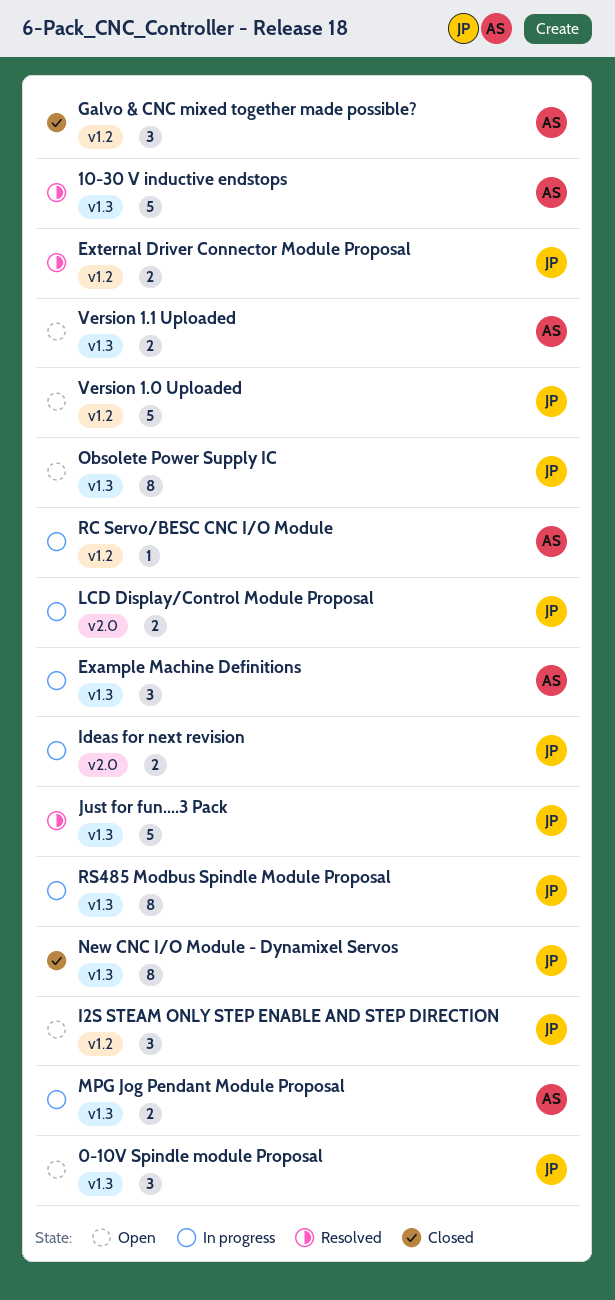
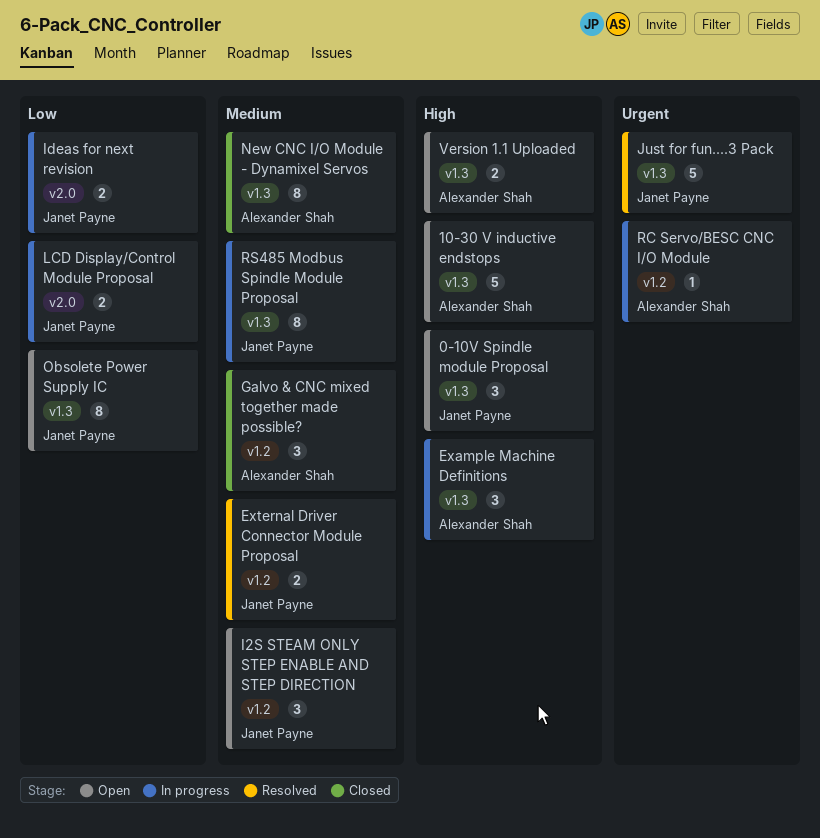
10-30 V inductive endstops, status: Resolved -> Open
MPG Jog Pendant Module Proposal: present -> none
New CNC I/O Module - Dynamixel Servos, owner: Janet Payne -> Alexander Shah
Version 1.0 Uploaded: present -> none

